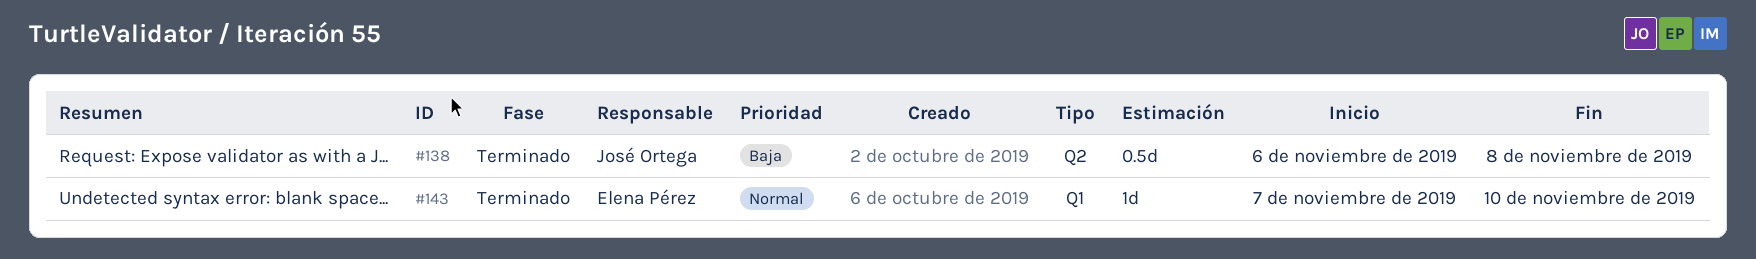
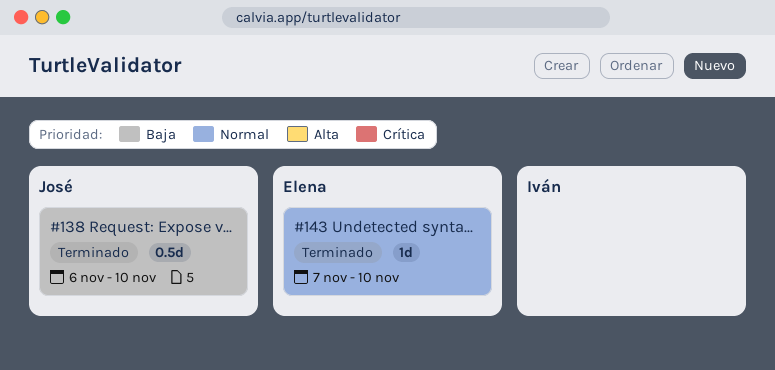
#138, due: Nov 8 -> Nov 10

